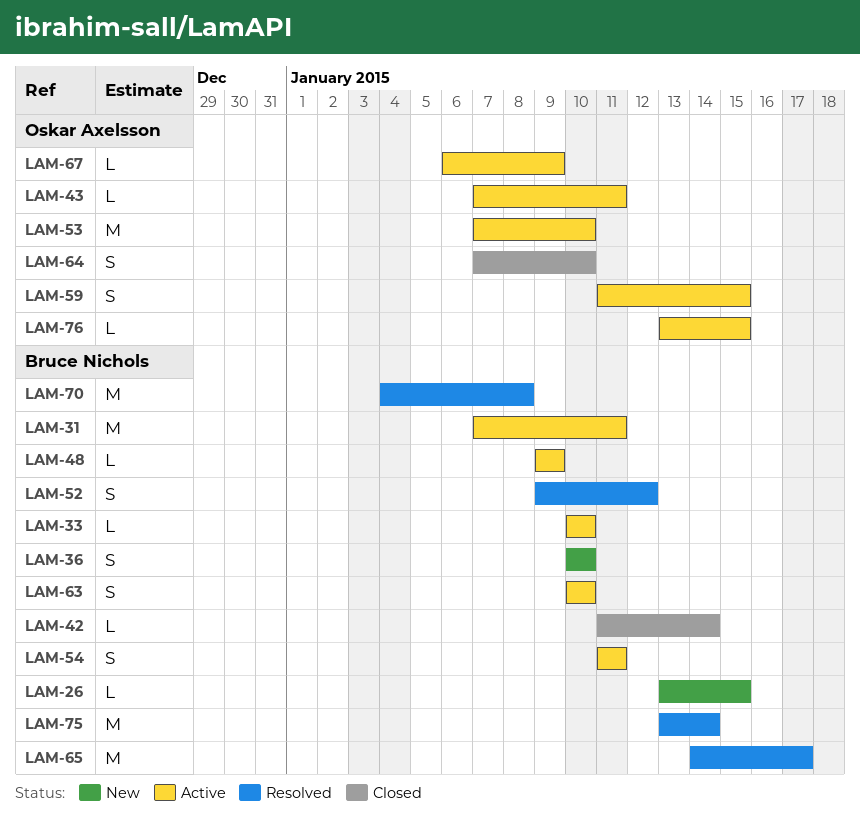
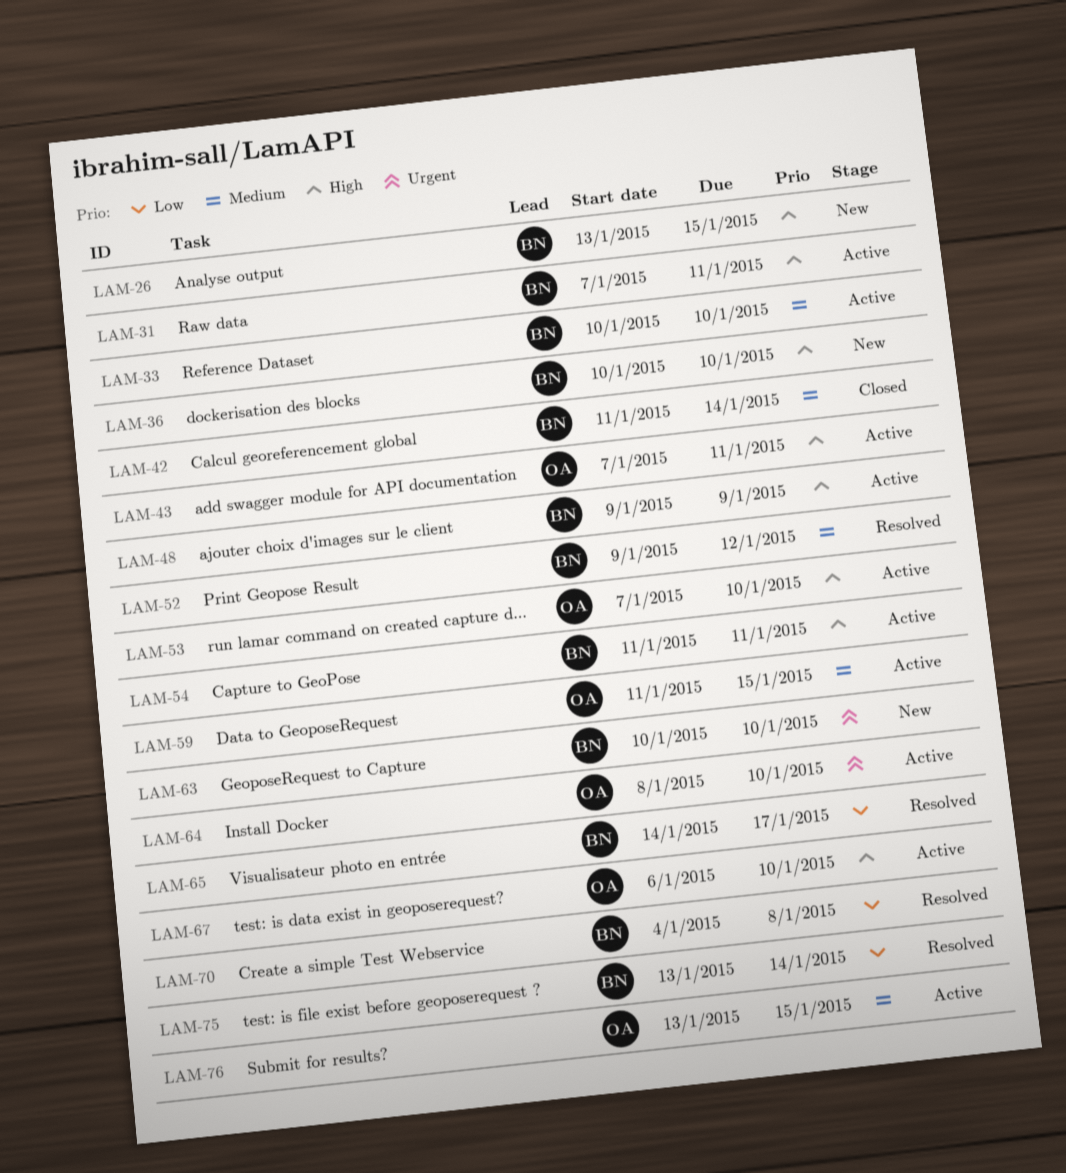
LAM-63, status: Active -> New
LAM-64, status: Closed -> Active
LAM-64, start: Jan 7 -> Jan 8
LAM-67, due: Jan 9 -> Jan 10

